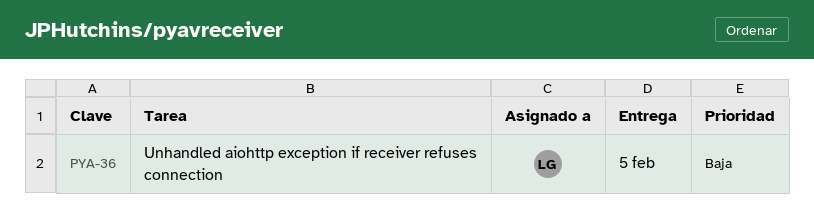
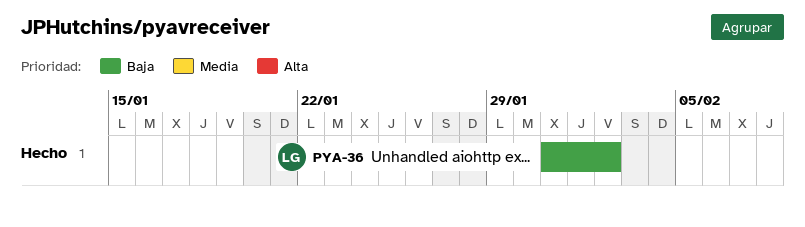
PYA-36, due: Feb 5 -> Feb 2

